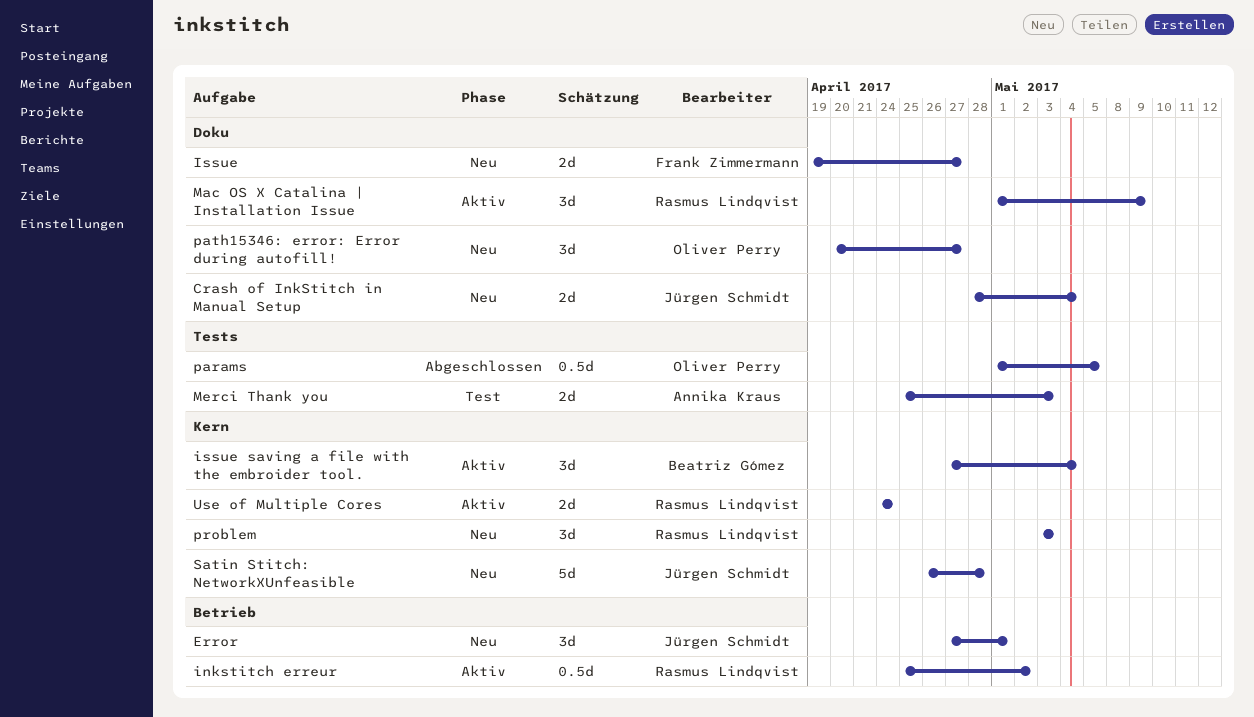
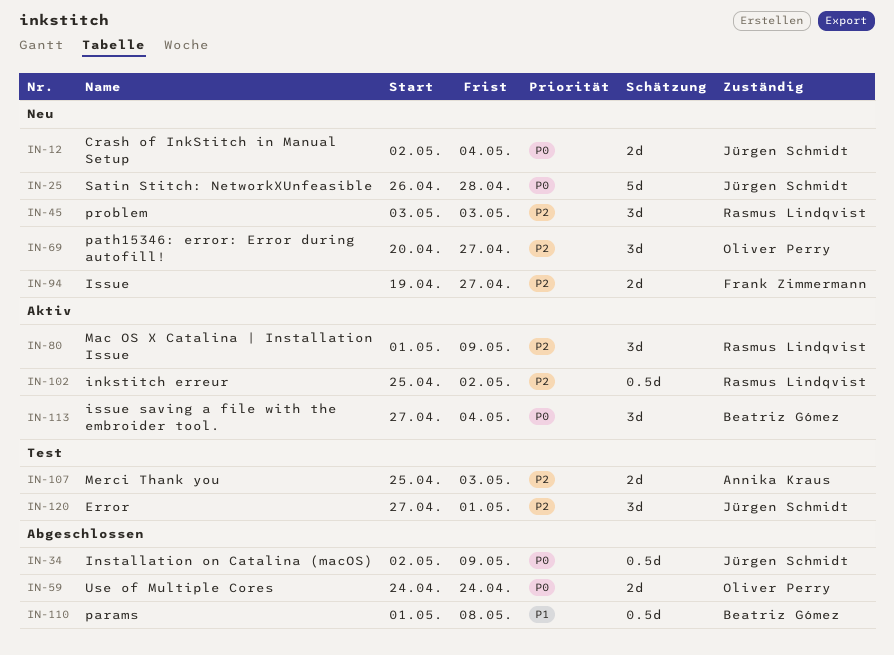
Crash of InkStitch in Manual Setup, start: Apr 28 -> May 2
Error, status: Neu -> Test
Installation on Catalina (macOS): none -> present
params, owner: Oliver Perry -> Beatriz Gómez
params, due: May 5 -> May 8
Use of Multiple Cores, status: Aktiv -> Abgeschlossen
Use of Multiple Cores, owner: Rasmus Lindqvist -> Oliver Perry

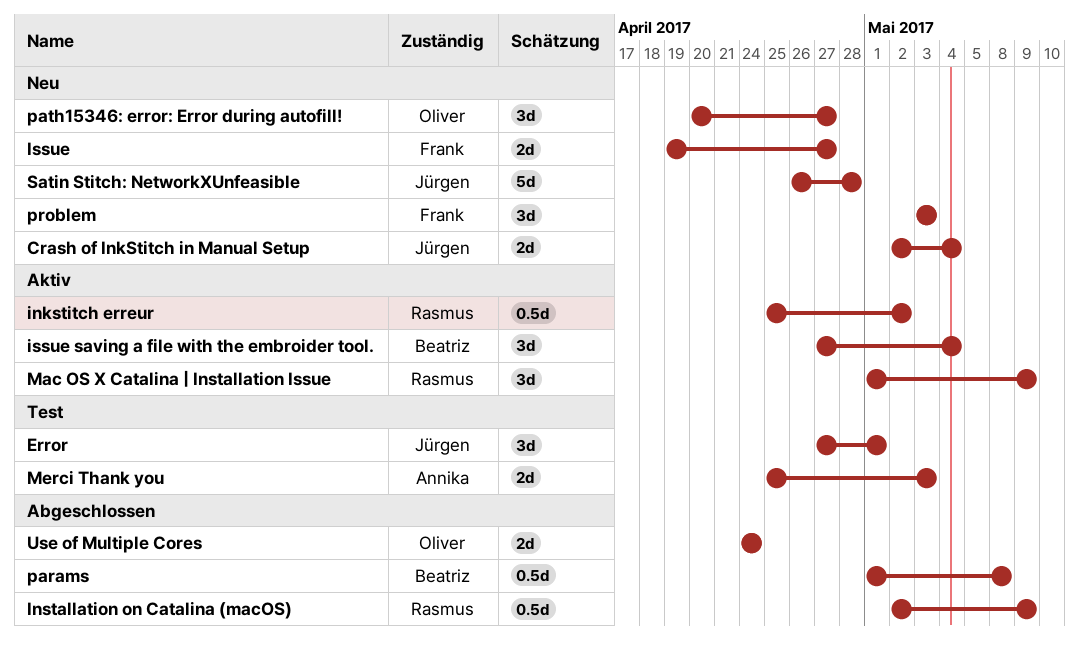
Installation on Catalina (macOS), owner: Jürgen Schmidt -> Rasmus Lindqvist
problem, owner: Rasmus Lindqvist -> Frank Zimmermann

